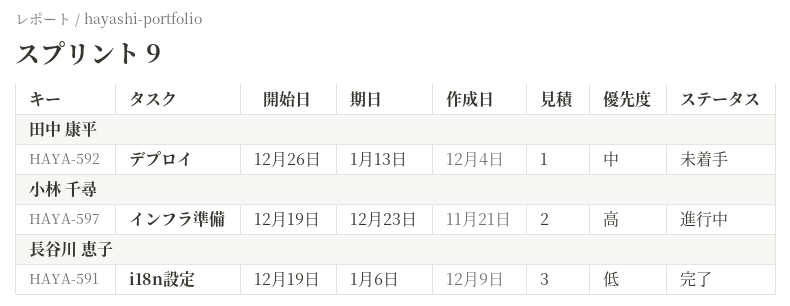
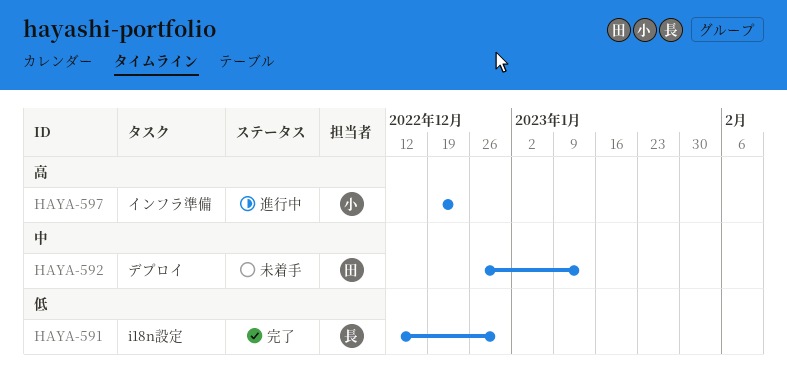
HAYA-591, start: Dec 19 -> Dec 12
HAYA-591, due: Jan 6 -> Dec 30

